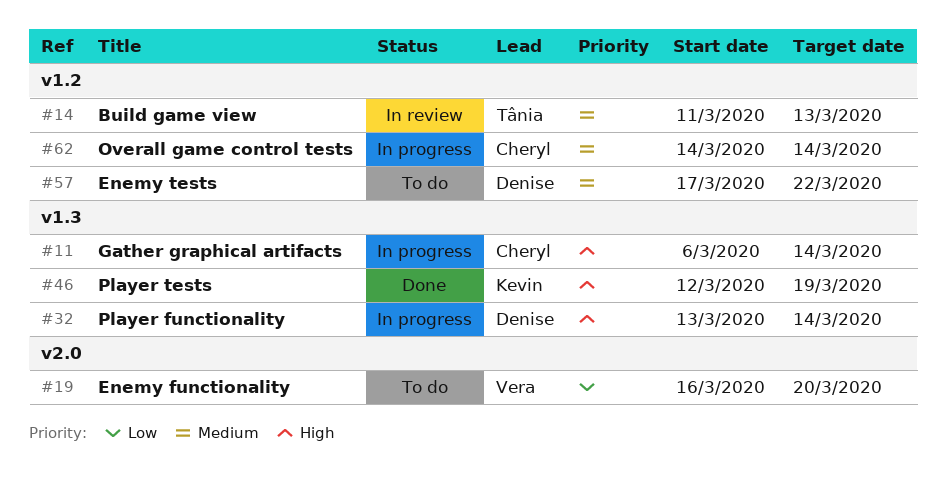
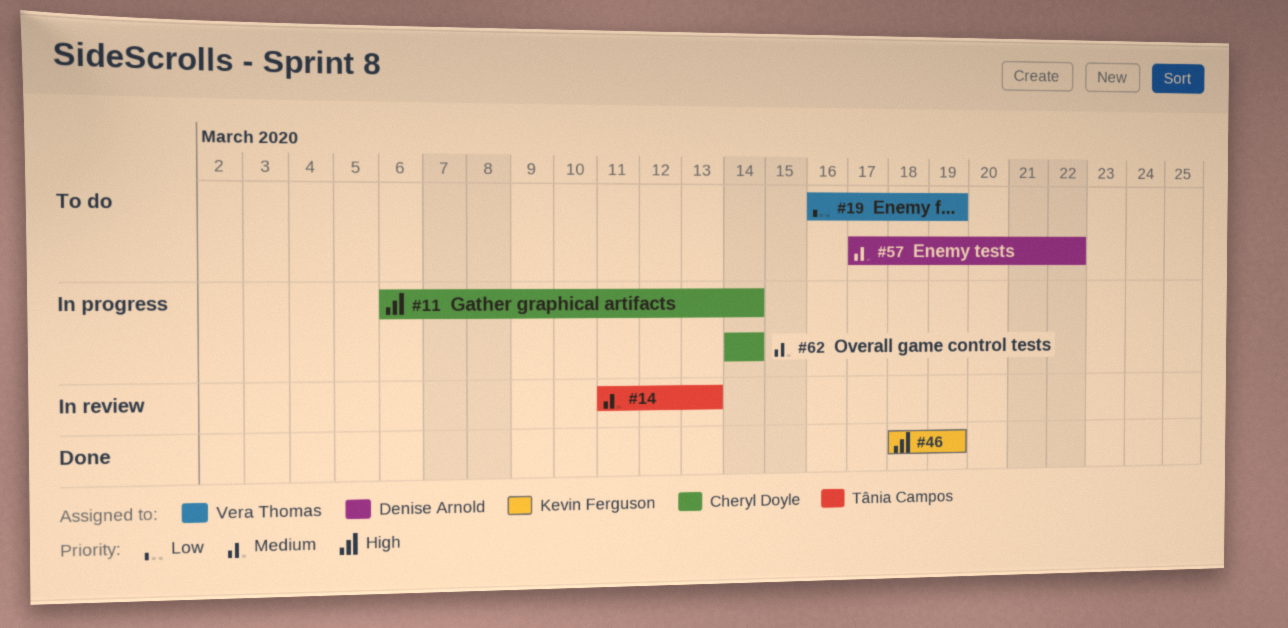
#19, due: Mar 20 -> Mar 19
#32: present -> none
#46, start: Mar 12 -> Mar 18

